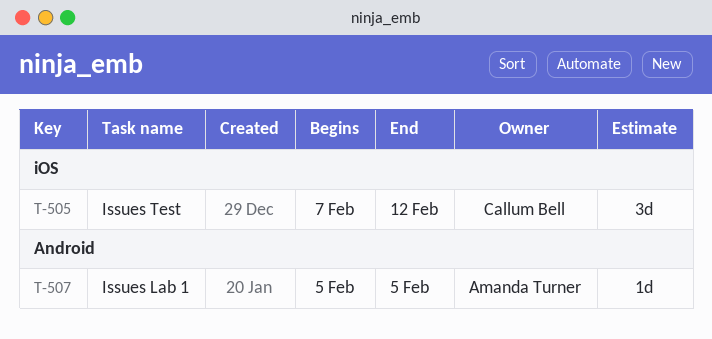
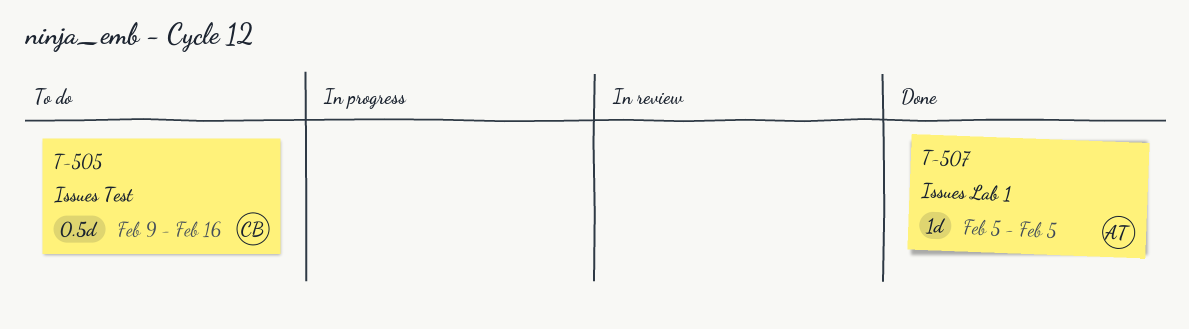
T-505, estimate: 3d -> 0.5d
T-505, start: Feb 7 -> Feb 9
T-505, due: Feb 12 -> Feb 16

